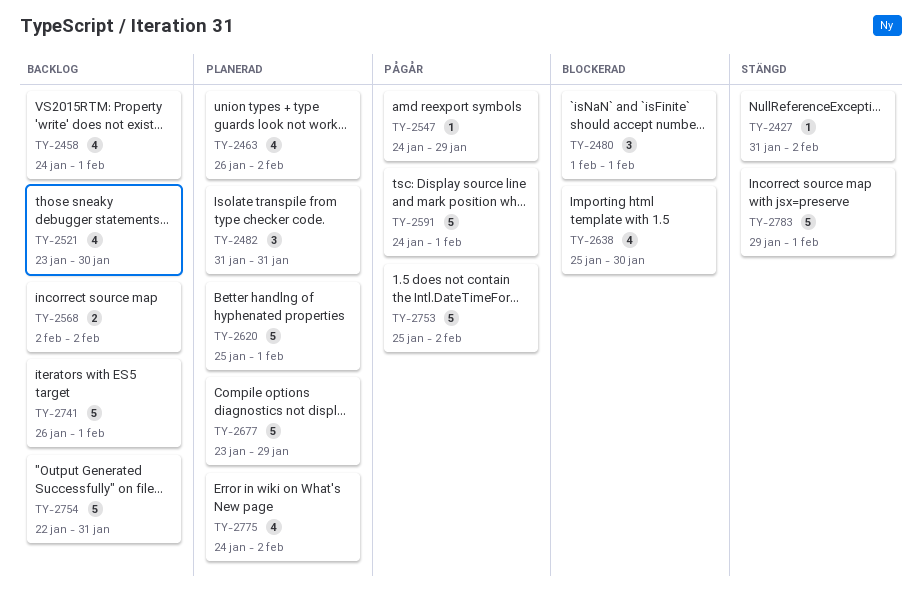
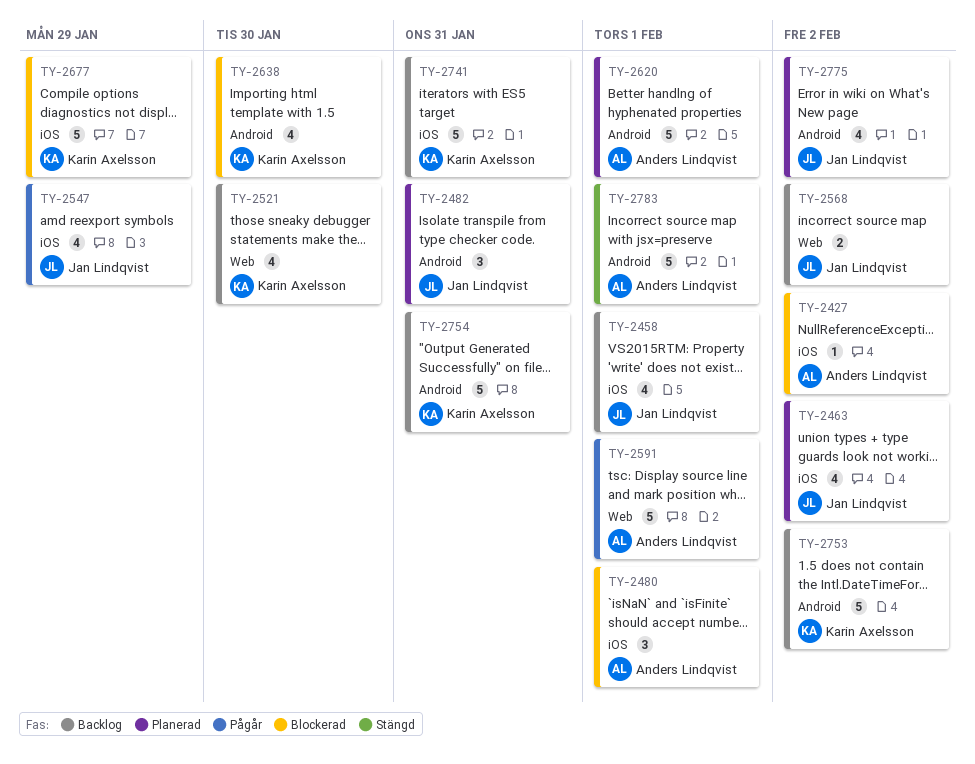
TY-2427, status: Stängd -> Blockerad
TY-2547, estimate: 1 -> 4
TY-2677, status: Planerad -> Blockerad
TY-2741, due: Feb 1 -> Jan 31
TY-2753, status: Pågår -> Backlog

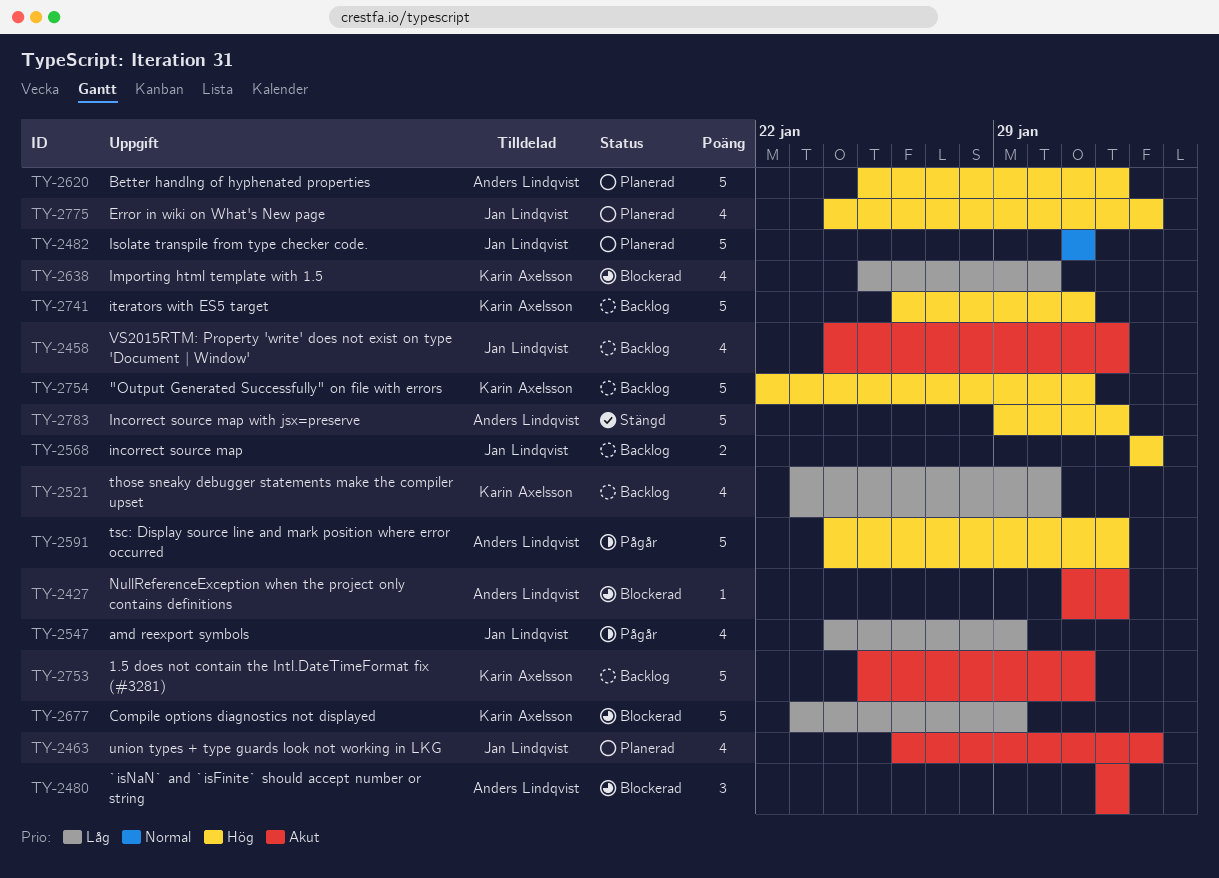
TY-2427, due: Feb 2 -> Feb 1
TY-2482, estimate: 3 -> 5
TY-2753, due: Feb 2 -> Jan 31

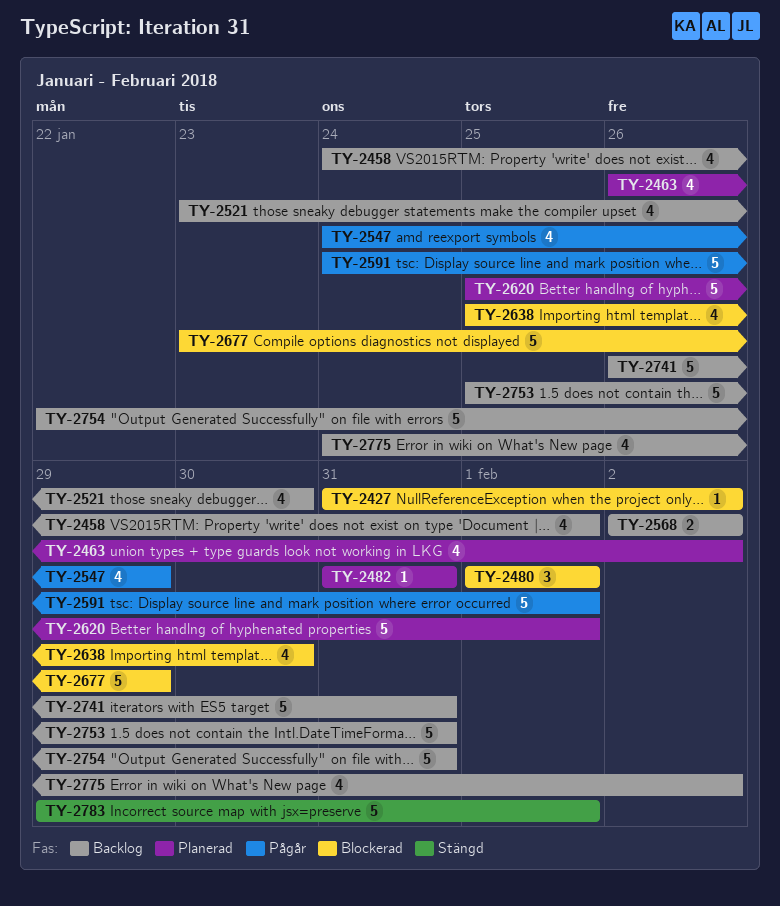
TY-2427, due: Feb 1 -> Feb 2
TY-2482, estimate: 5 -> 1
TY-2775, status: Planerad -> Backlog

